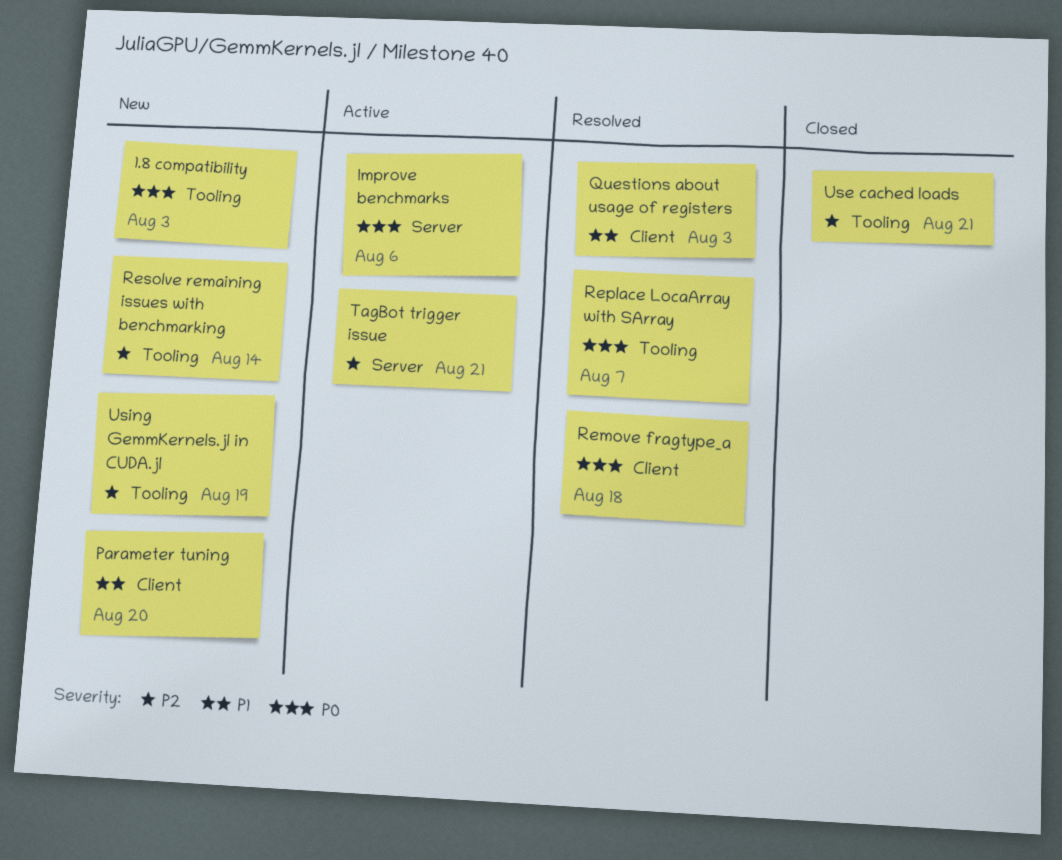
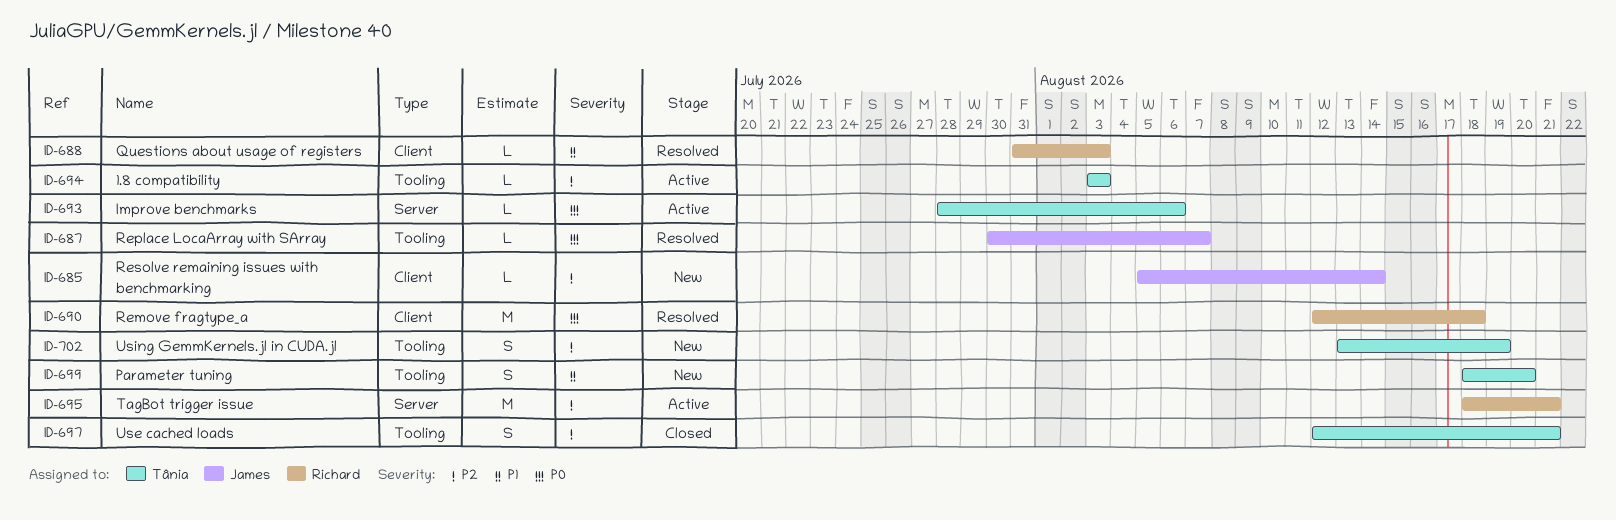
1.8 compatibility, status: New -> Active
1.8 compatibility, priority: P0 -> P2
Parameter tuning, label: Client -> Tooling
Resolve remaining issues with benchmarking, label: Tooling -> Client

